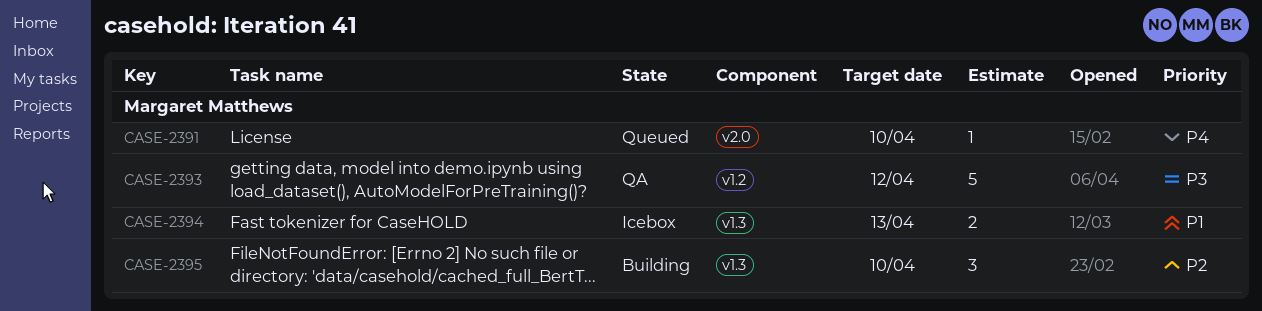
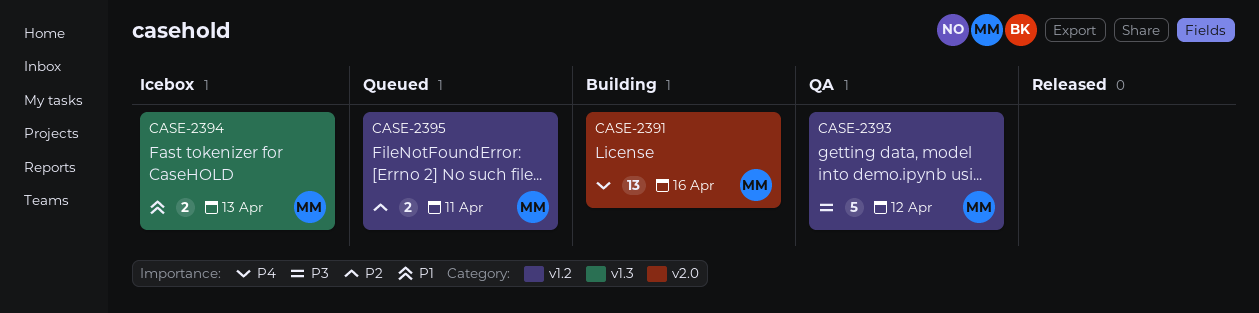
CASE-2391, status: Queued -> Building
CASE-2391, estimate: 1 -> 13
CASE-2391, due: Apr 10 -> Apr 16
CASE-2395, status: Building -> Queued
CASE-2395, label: v1.3 -> v1.2
CASE-2395, estimate: 3 -> 2
CASE-2395, due: Apr 10 -> Apr 11

